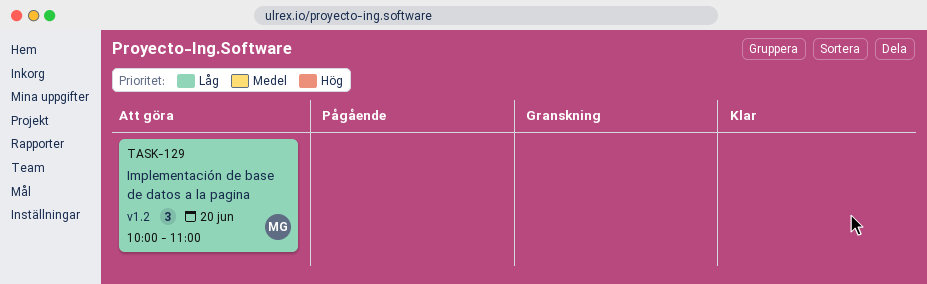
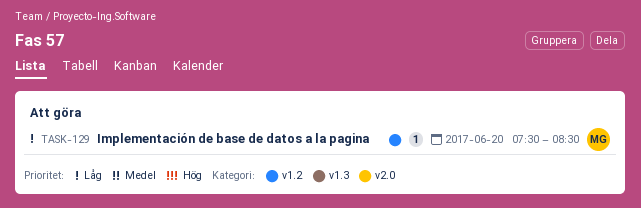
TASK-129, estimate: 3 -> 1
TASK-129, begins: 10:00 -> 07:30
TASK-129, ends: 11:00 -> 08:30

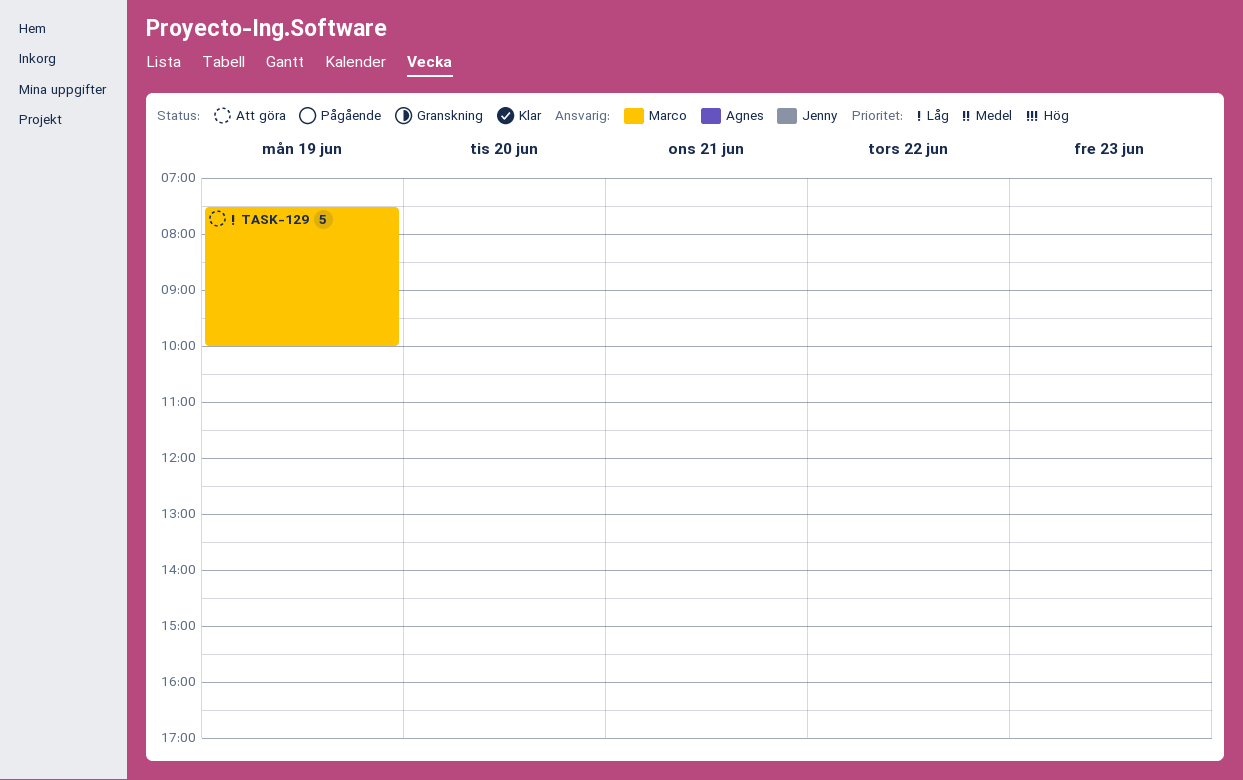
TASK-129, estimate: 1 -> 5
TASK-129, day: Jun 20 -> Jun 19
TASK-129, ends: 08:30 -> 10:00

